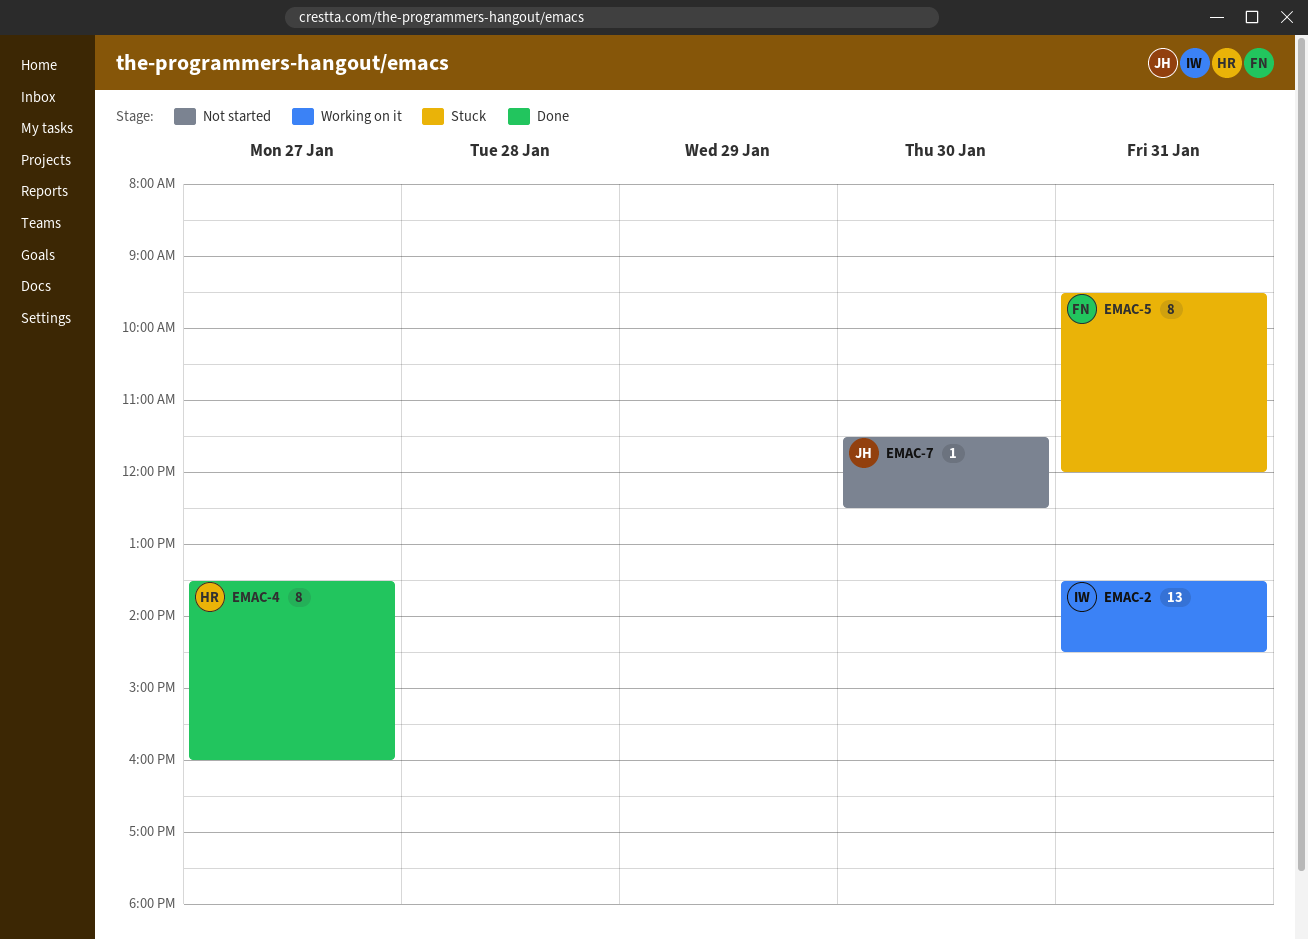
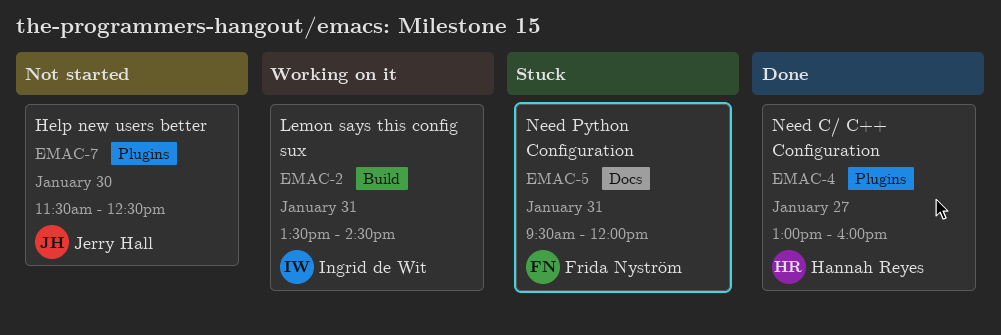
EMAC-4, begins: 13:30 -> 13:00

